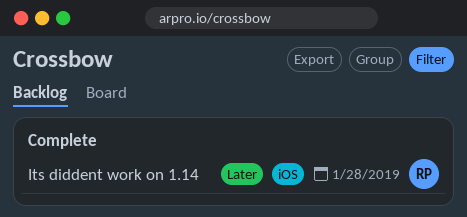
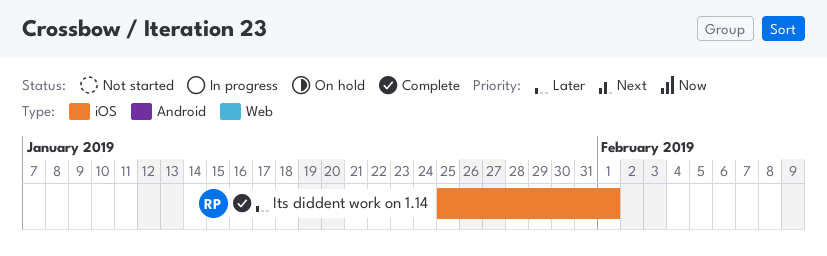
Its diddent work on 1.14, due: Jan 28 -> Feb 1

